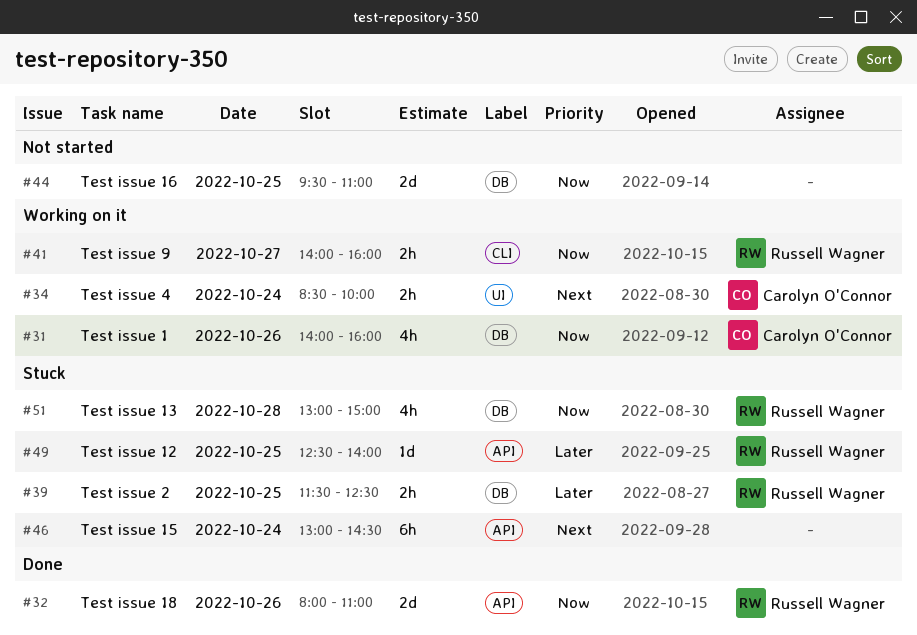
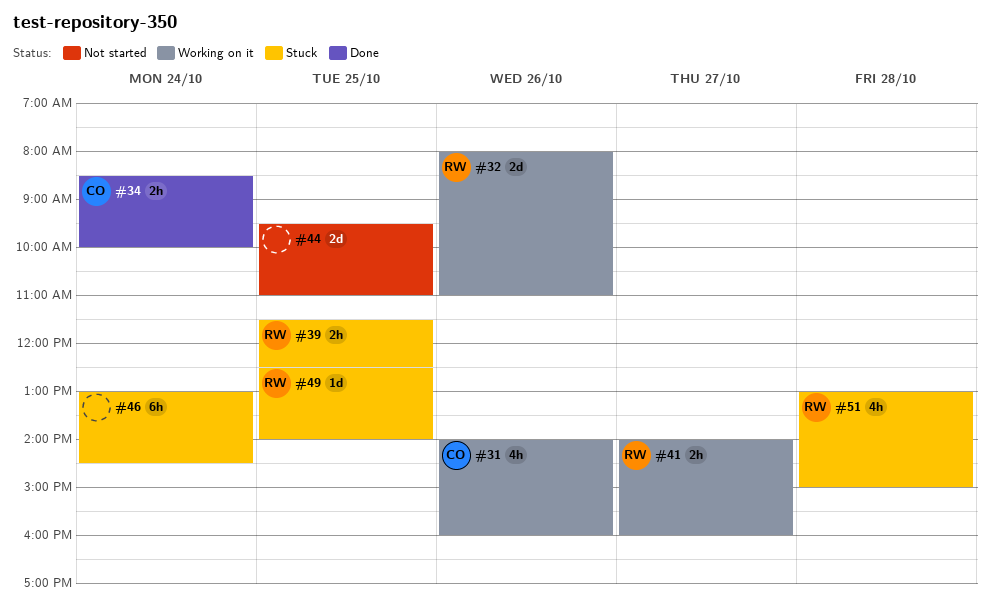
#32, status: Done -> Working on it
#34, status: Working on it -> Done

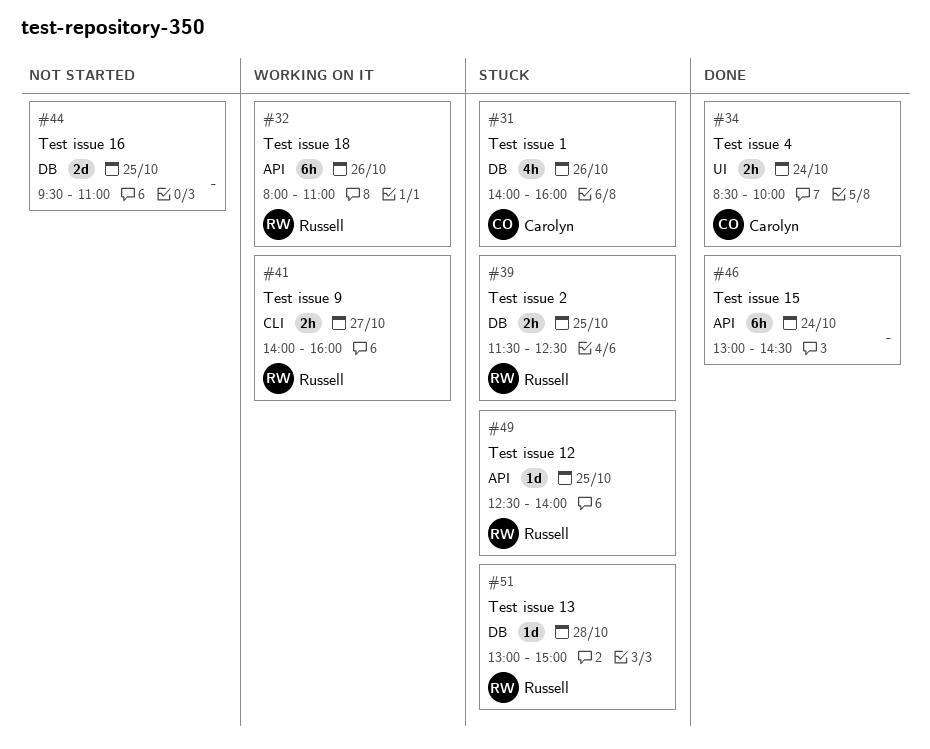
#31, status: Working on it -> Stuck
#32, estimate: 2d -> 6h
#46, status: Stuck -> Done
#51, estimate: 4h -> 1d

